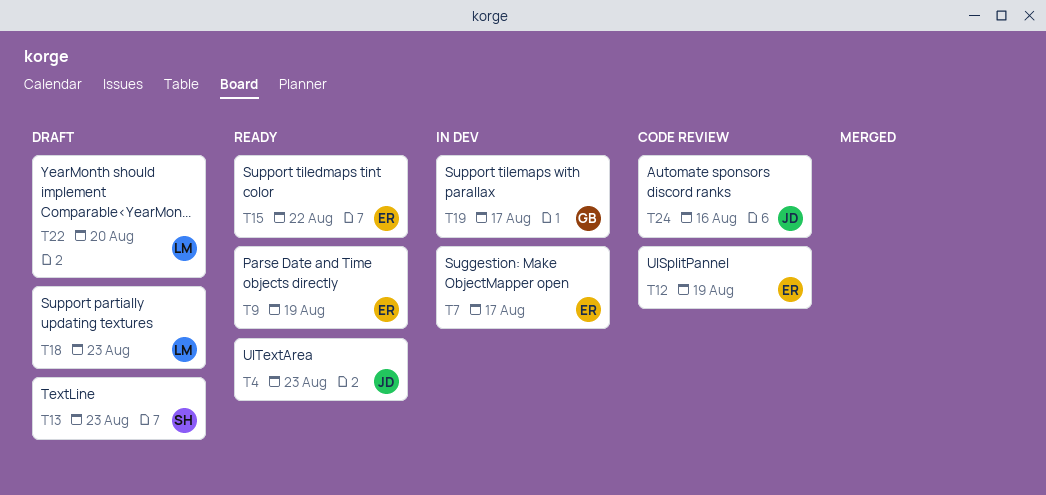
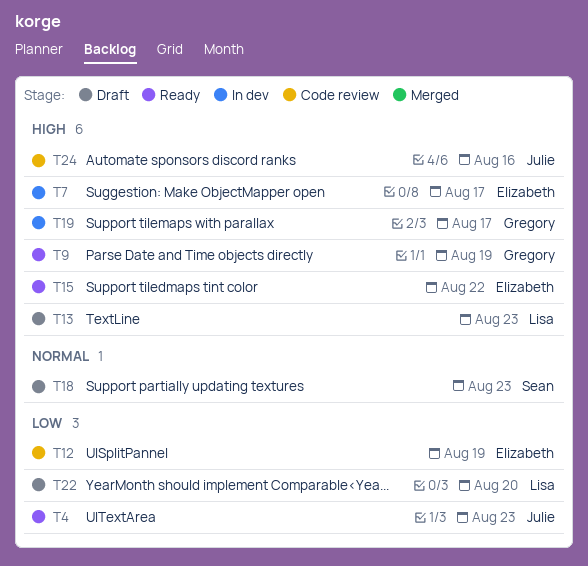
T9, owner: Elizabeth -> Gregory
T13, owner: Sean -> Lisa
T18, owner: Lisa -> Sean

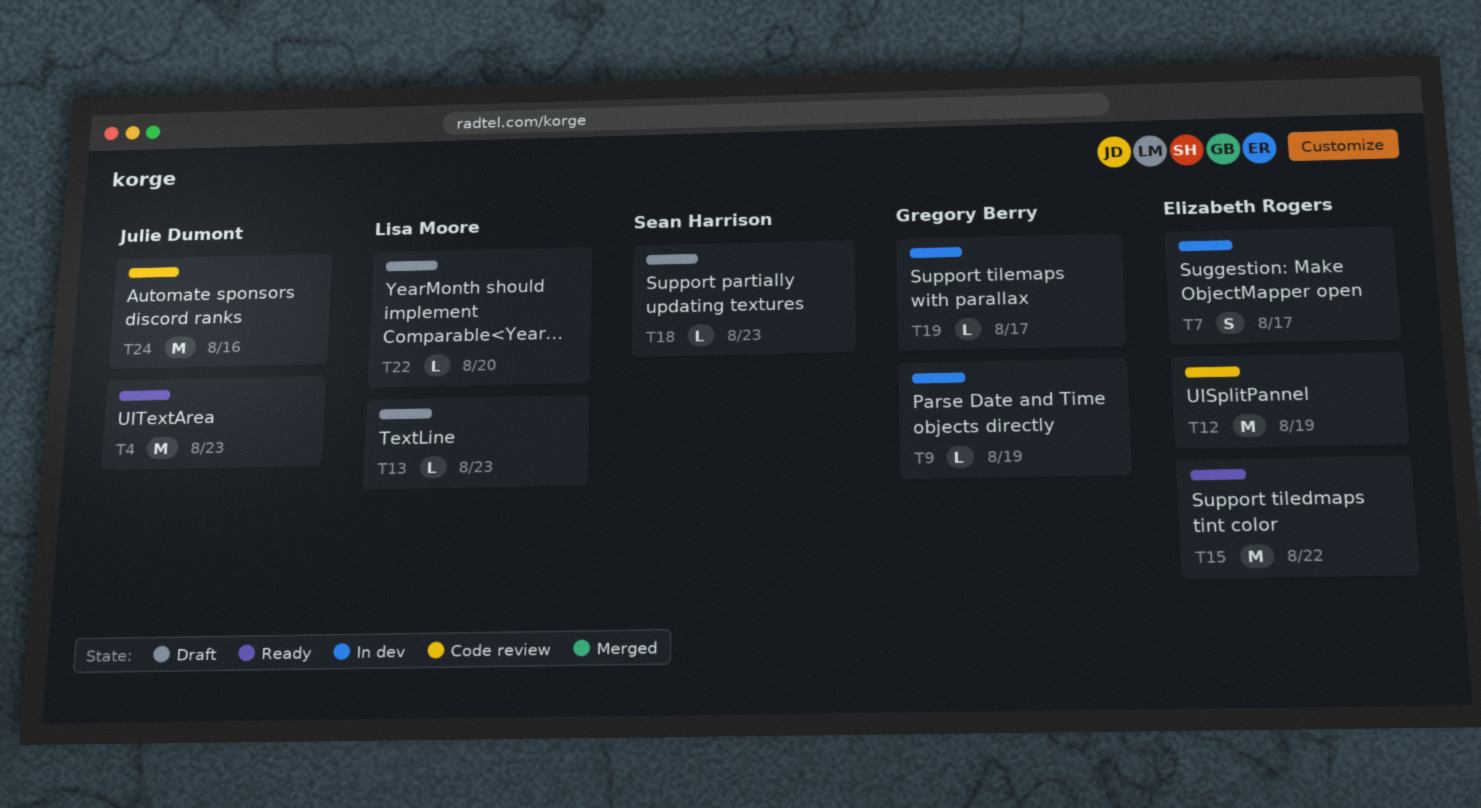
T9, status: Ready -> In dev

